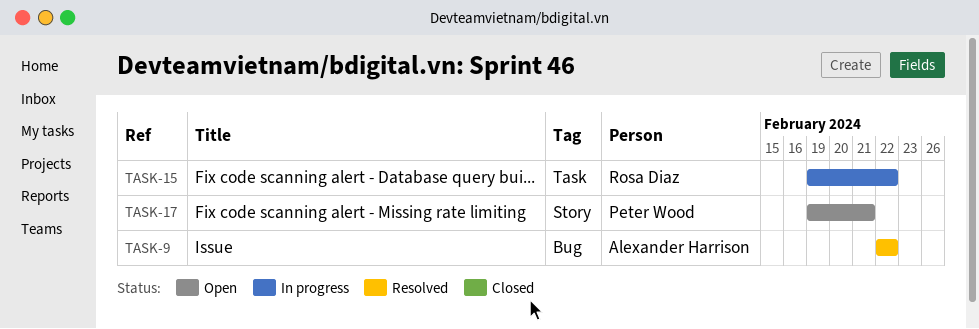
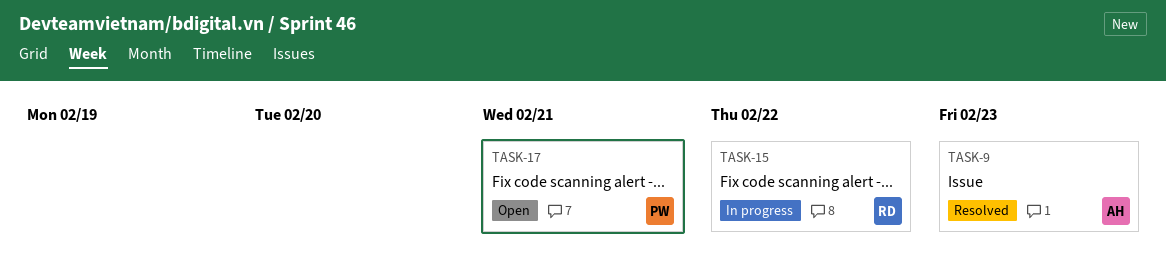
TASK-9, due: Feb 22 -> Feb 23

